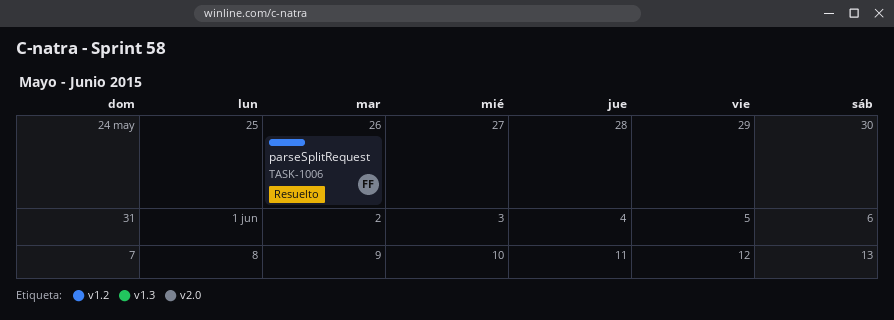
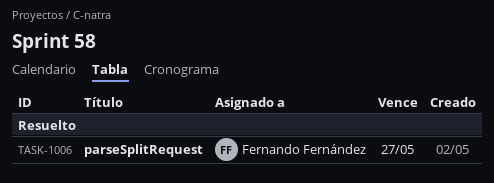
TASK-1006, due: May 26 -> May 27

